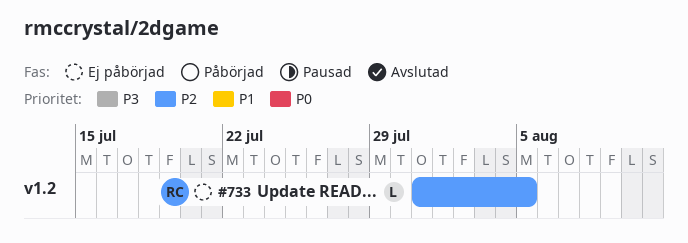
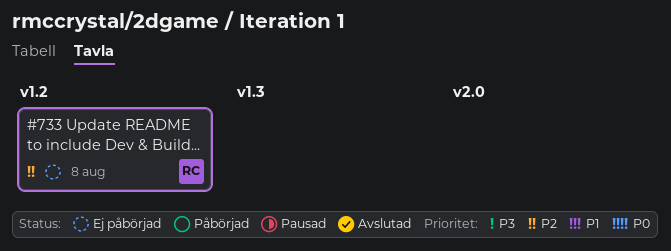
#733, due: Aug 5 -> Aug 8

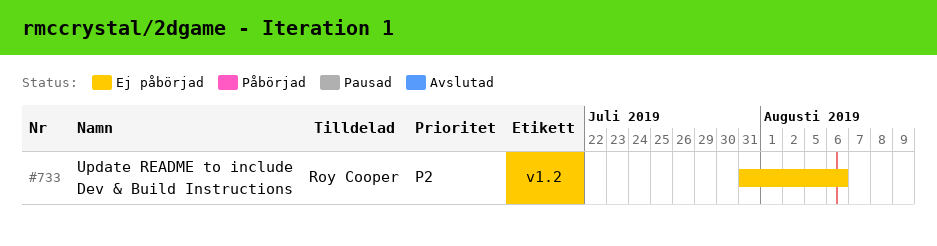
#733, due: Aug 8 -> Aug 6

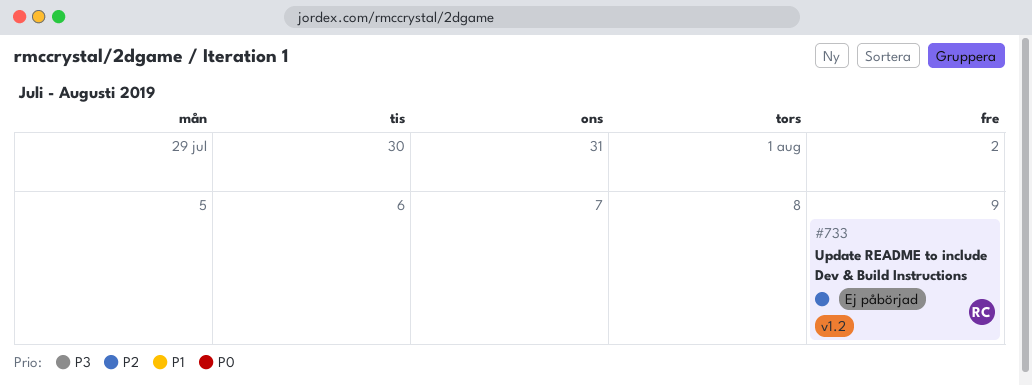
#733, due: Aug 6 -> Aug 9

